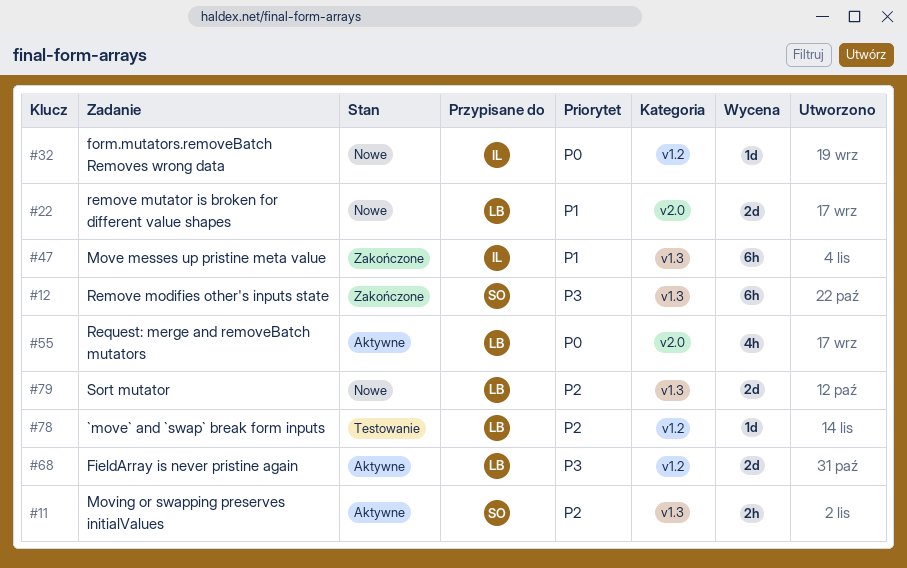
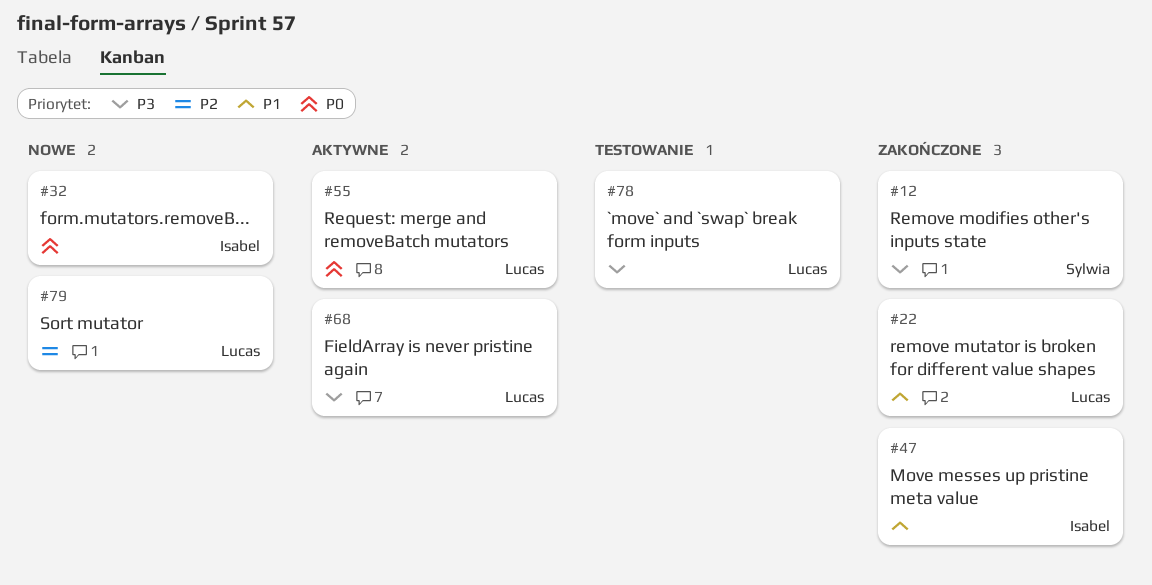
#11: present -> none
#22, status: Nowe -> Zakończone
#78, priority: P2 -> P3

